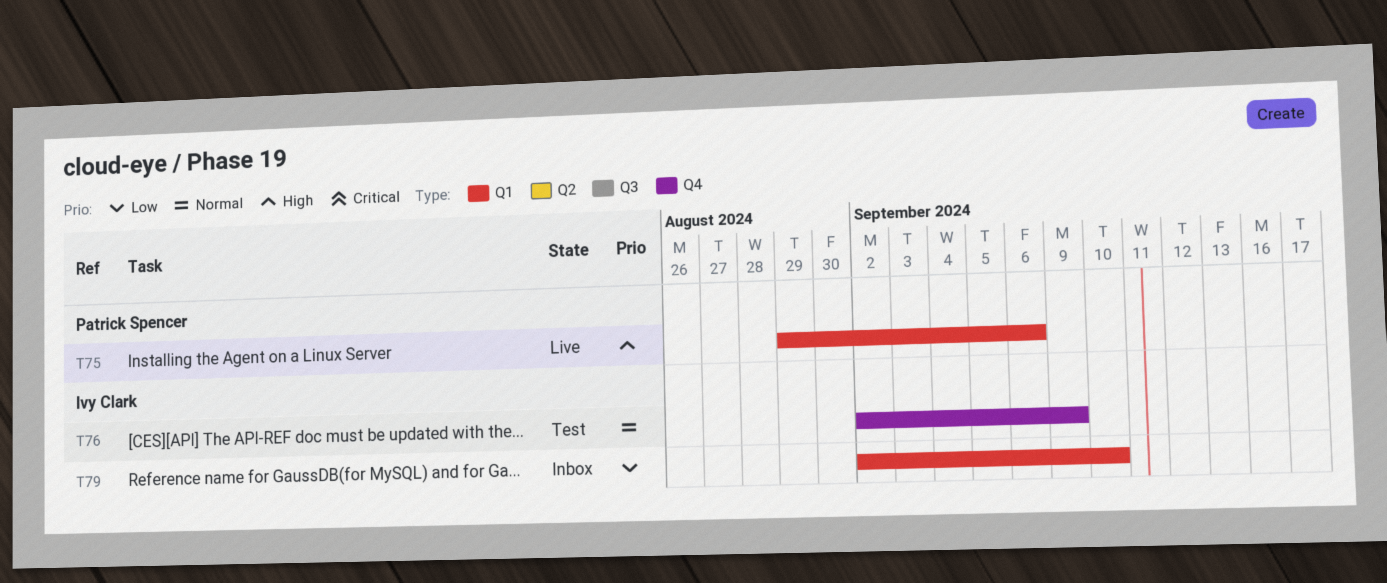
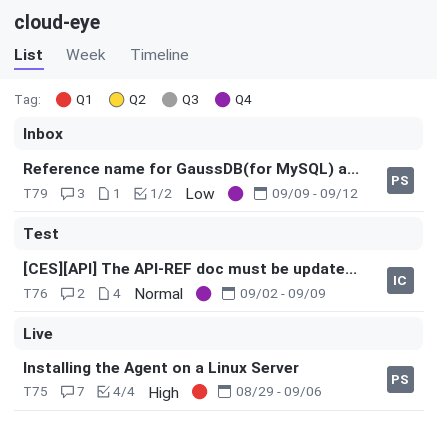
T79, owner: Ivy Clark -> Patrick Spencer
T79, label: Q1 -> Q4
T79, start: Sep 2 -> Sep 9
T79, due: Sep 10 -> Sep 12

